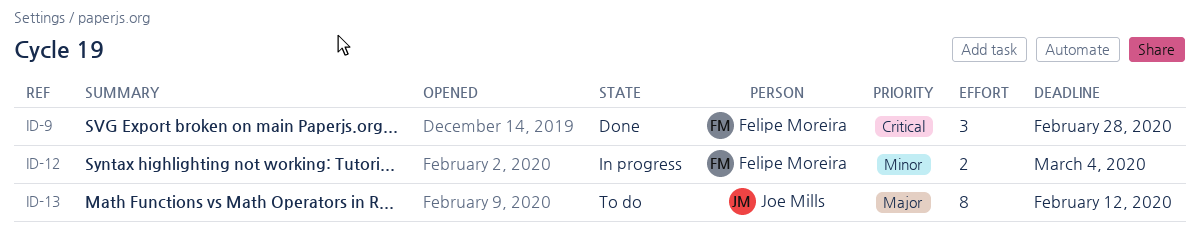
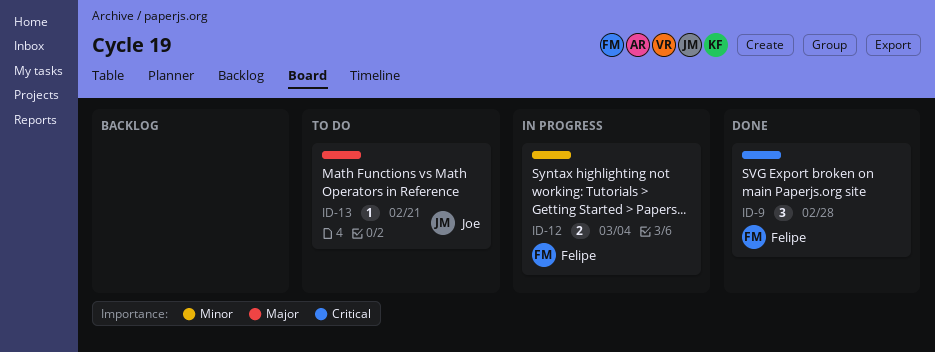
ID-13, estimate: 8 -> 1
ID-13, due: Feb 12 -> Feb 21

